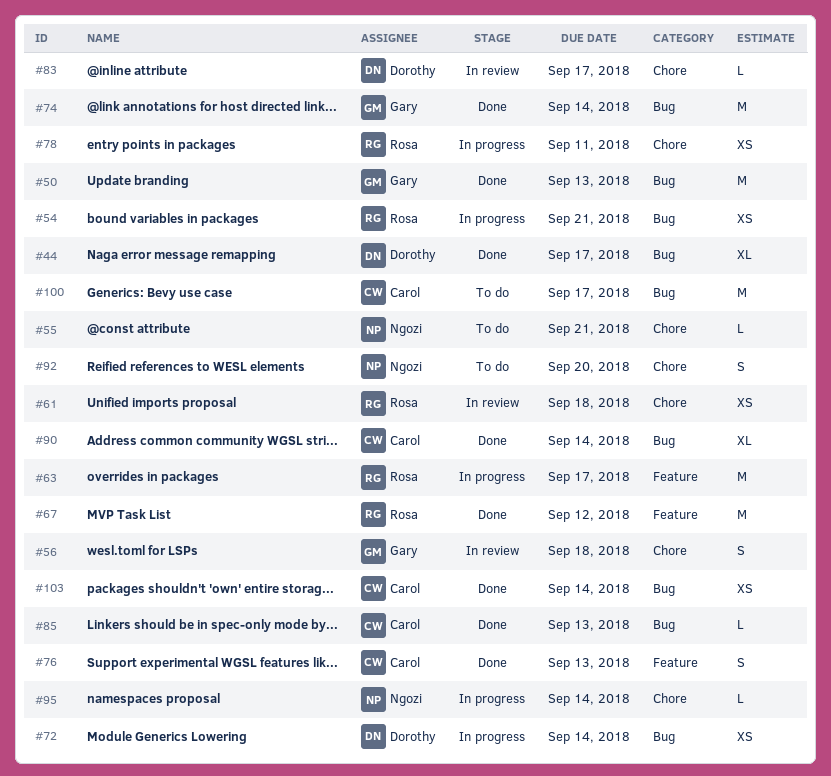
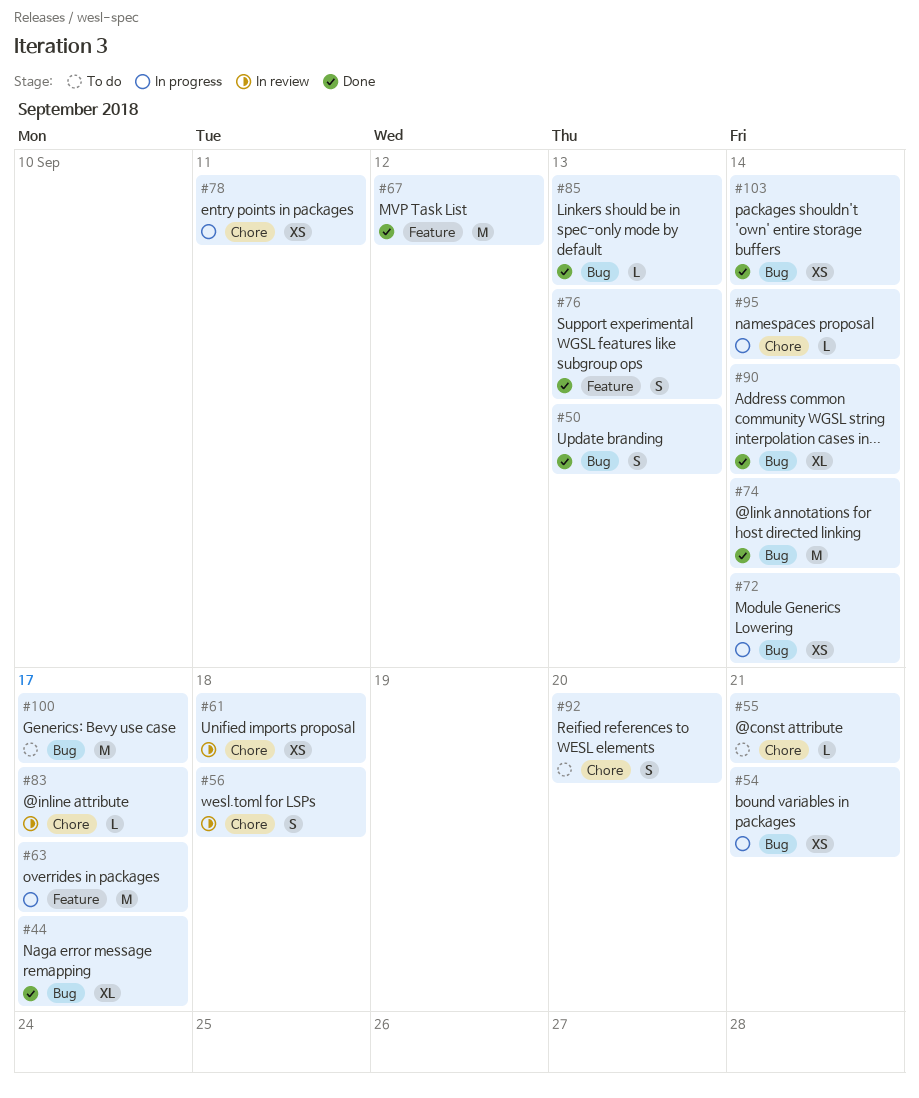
#50, estimate: M -> S

